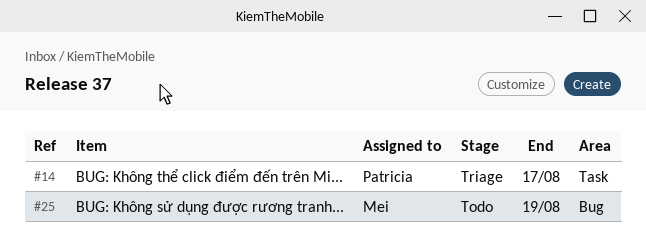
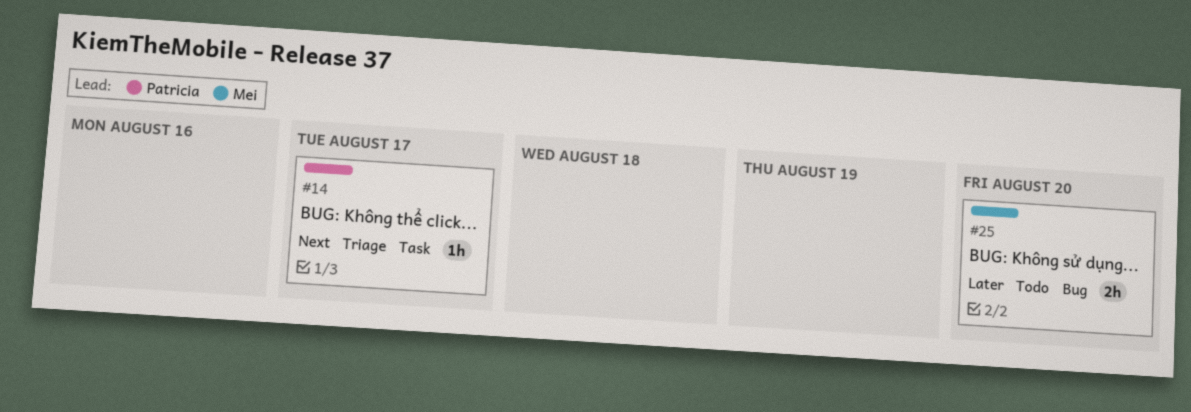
#25, due: Aug 19 -> Aug 20

